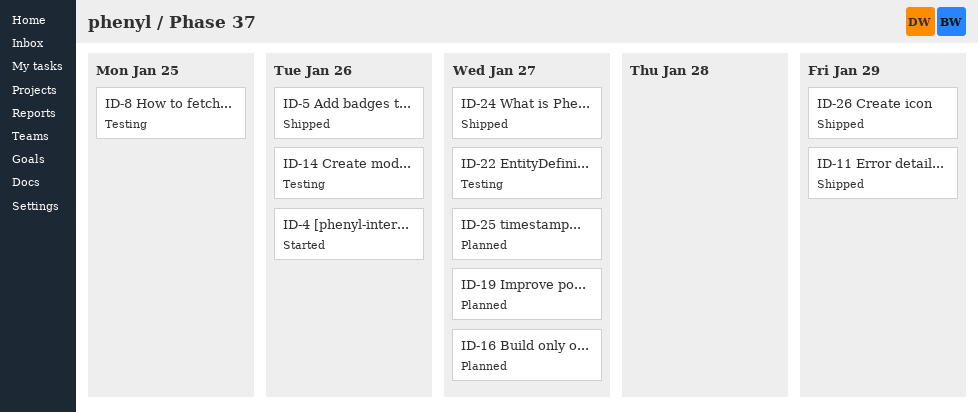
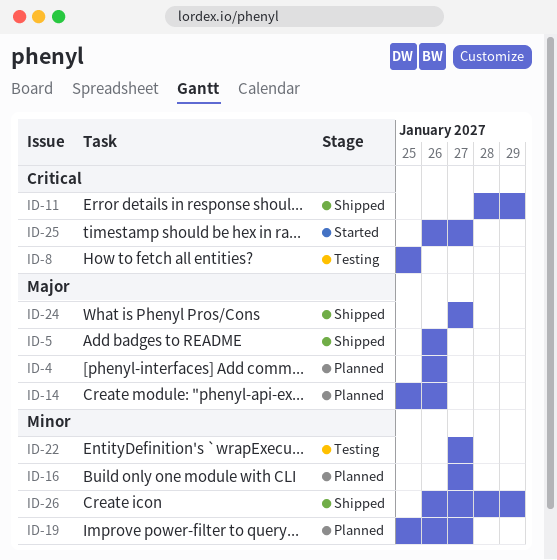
ID-4, status: Started -> Planned
ID-14, status: Testing -> Planned
ID-25, status: Planned -> Started

